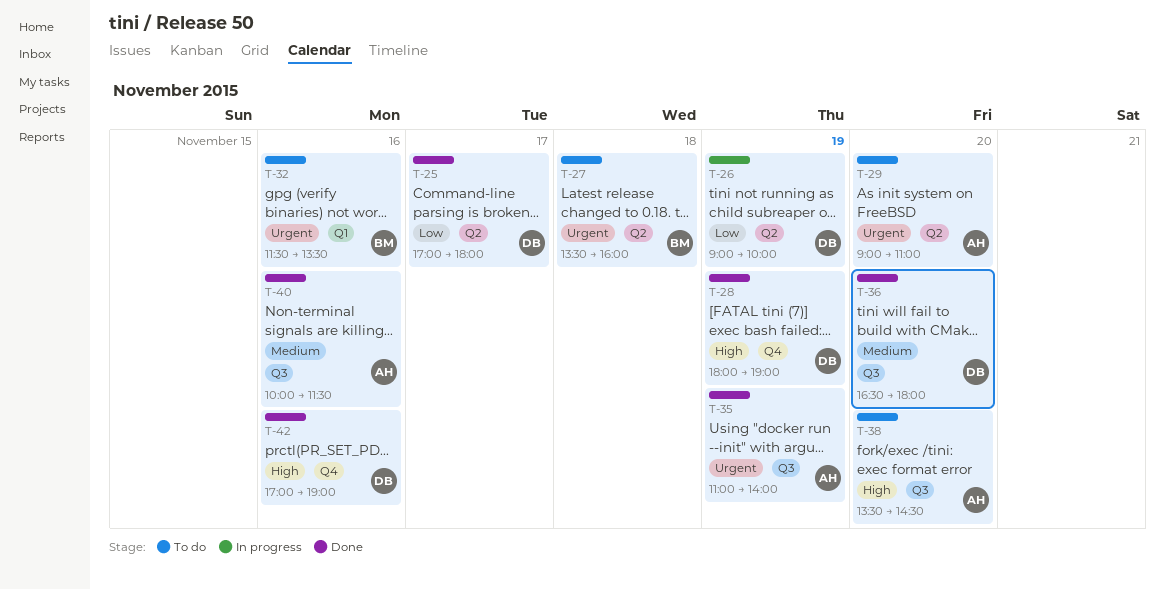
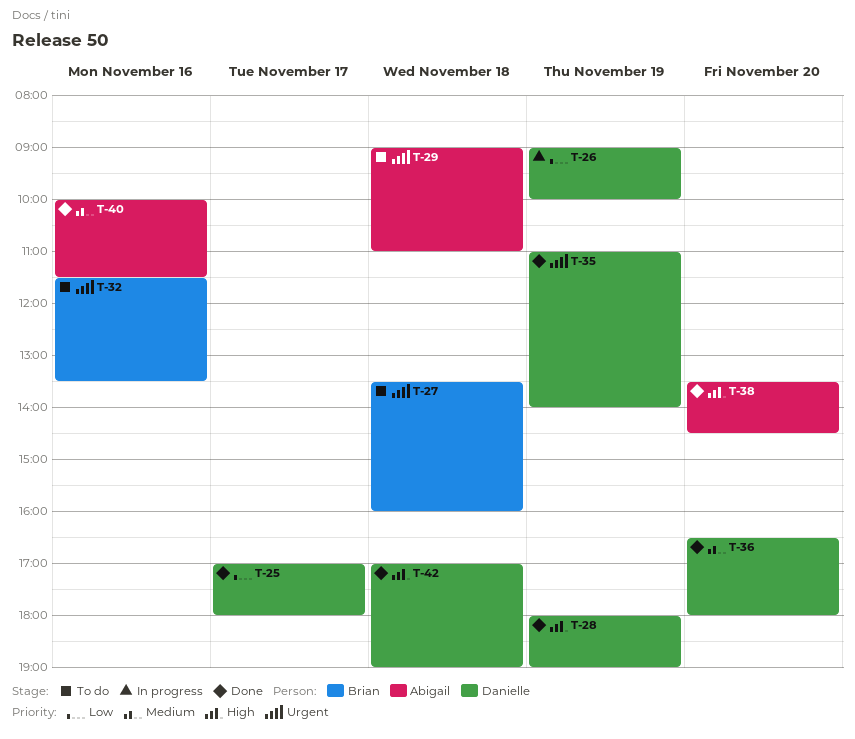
T-29, day: Nov 20 -> Nov 18
T-35, owner: Abigail -> Danielle
T-38, status: To do -> Done
T-42, day: Nov 16 -> Nov 18

